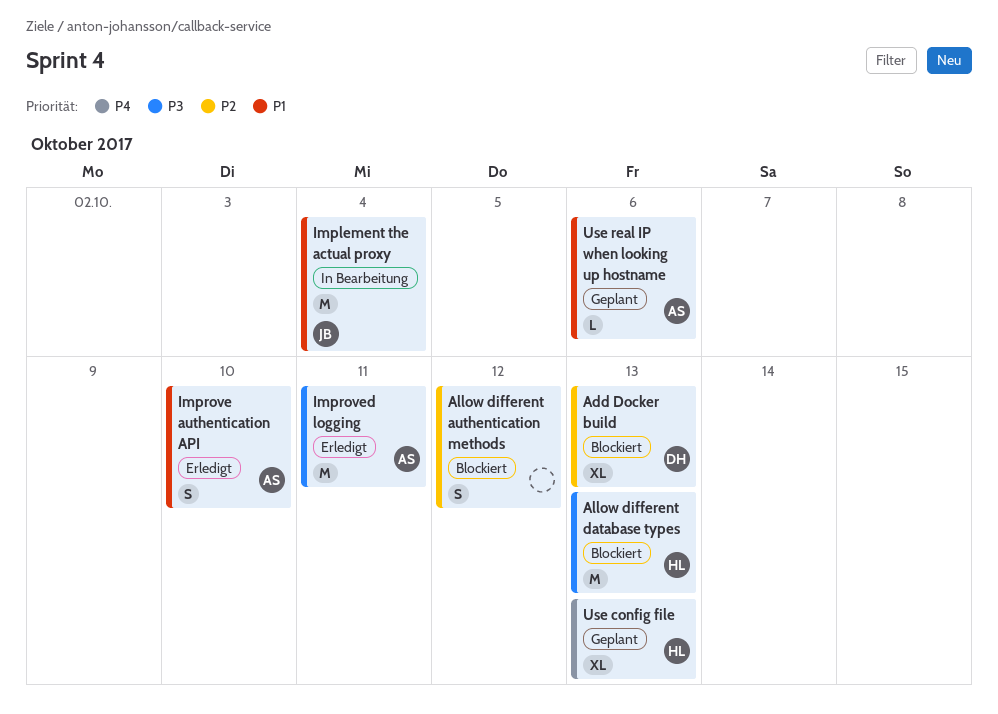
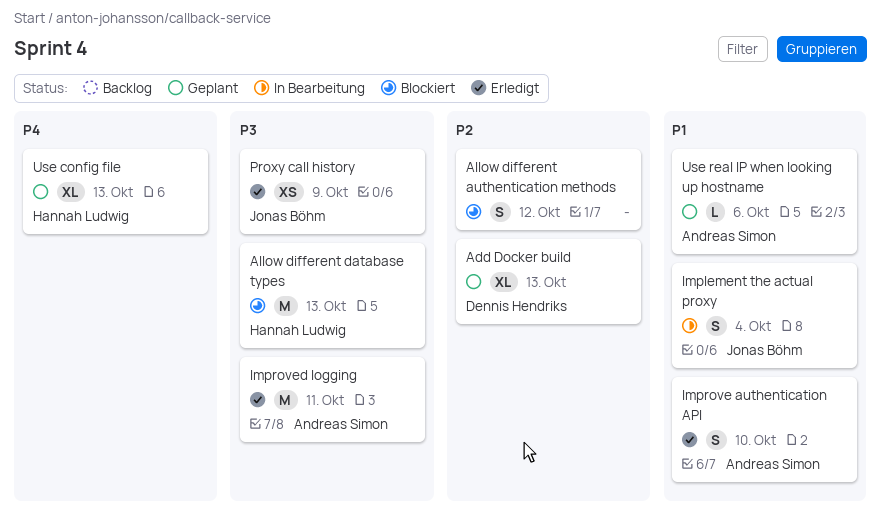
Add Docker build, status: Blockiert -> Geplant
Implement the actual proxy, estimate: M -> S
Proxy call history: none -> present

